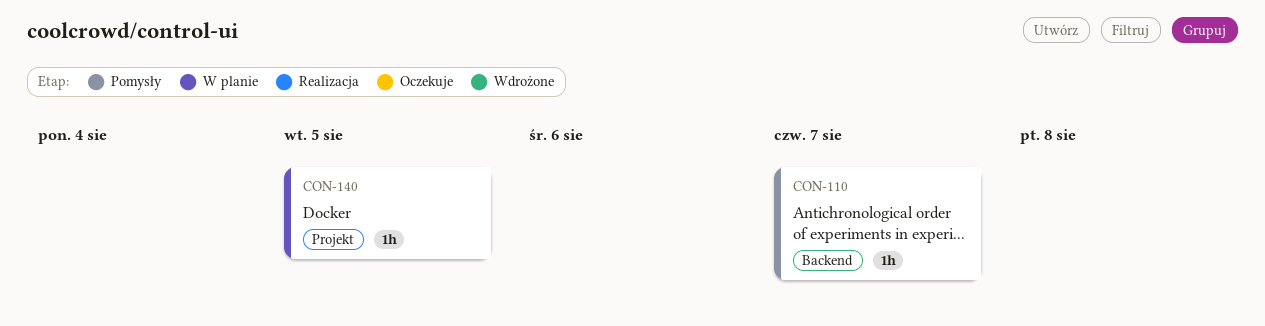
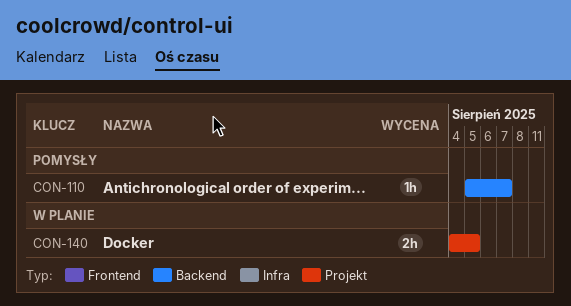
CON-140, estimate: 1h -> 2h

